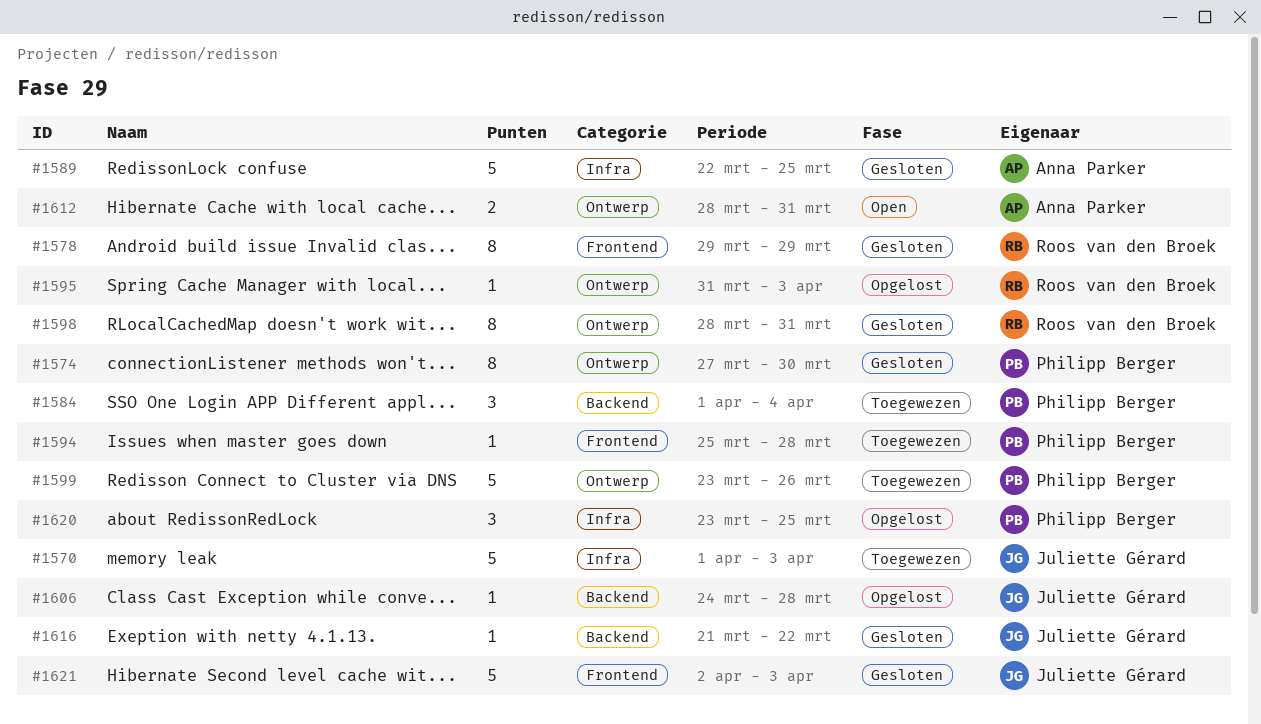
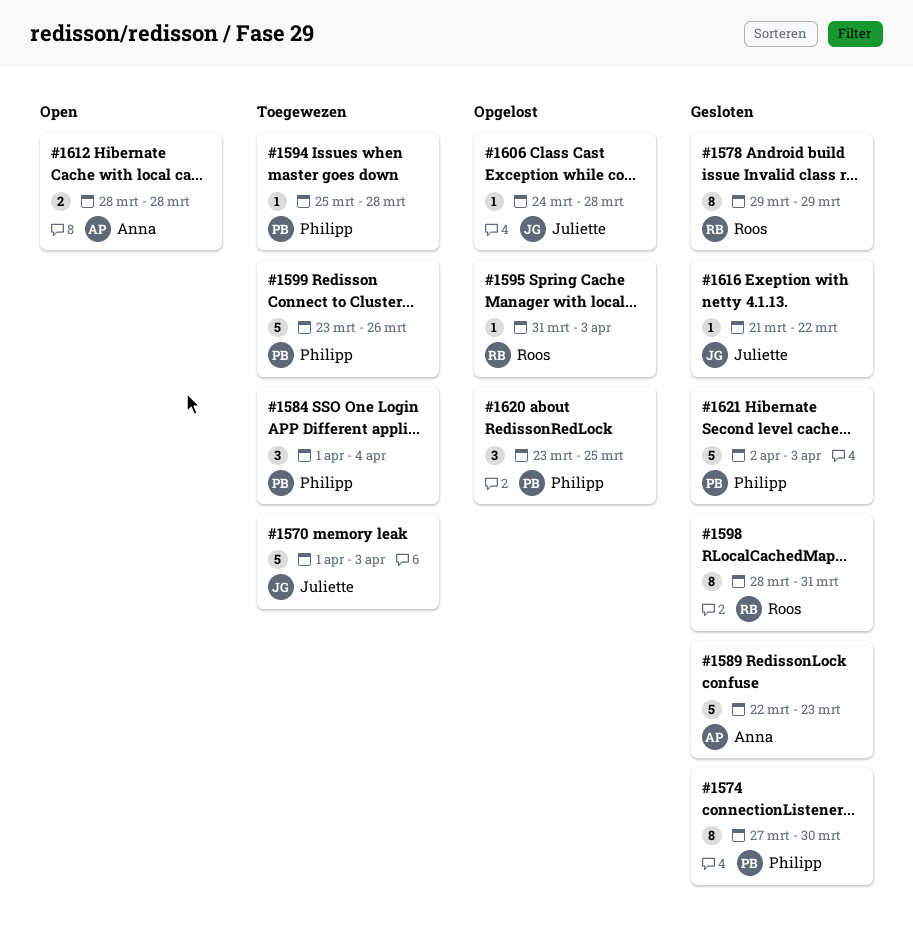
#1589, due: Mar 25 -> Mar 23
#1612, due: Mar 31 -> Mar 28
#1621, owner: Juliette Gérard -> Philipp Berger

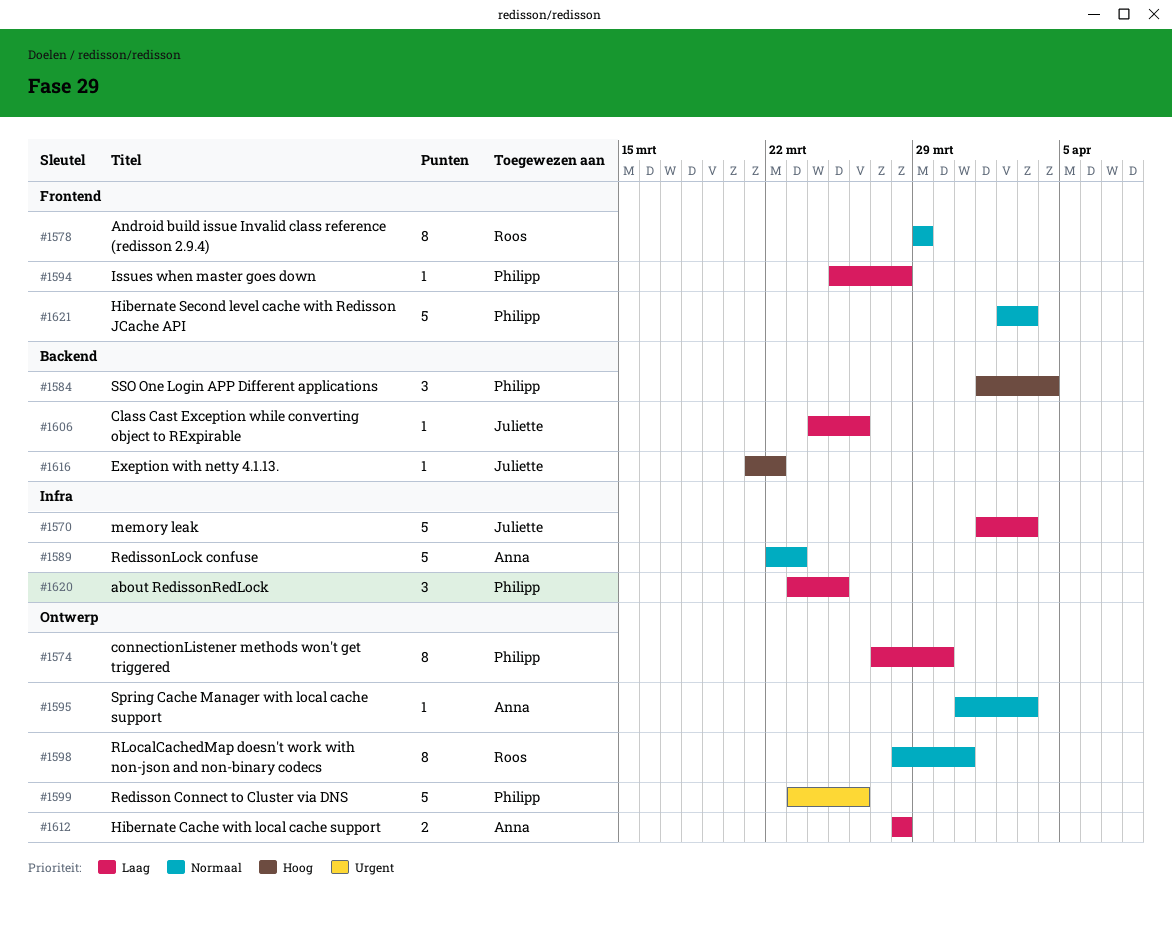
#1595, owner: Roos -> Anna
#1606, due: Mar 28 -> Mar 26

